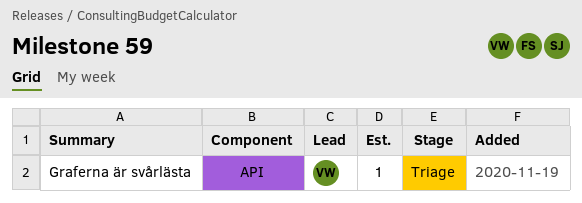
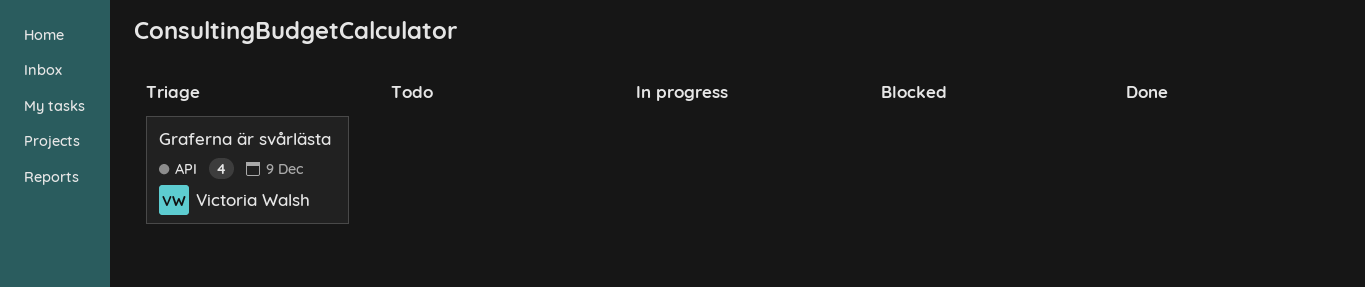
Graferna är svårlästa, estimate: 1 -> 4

